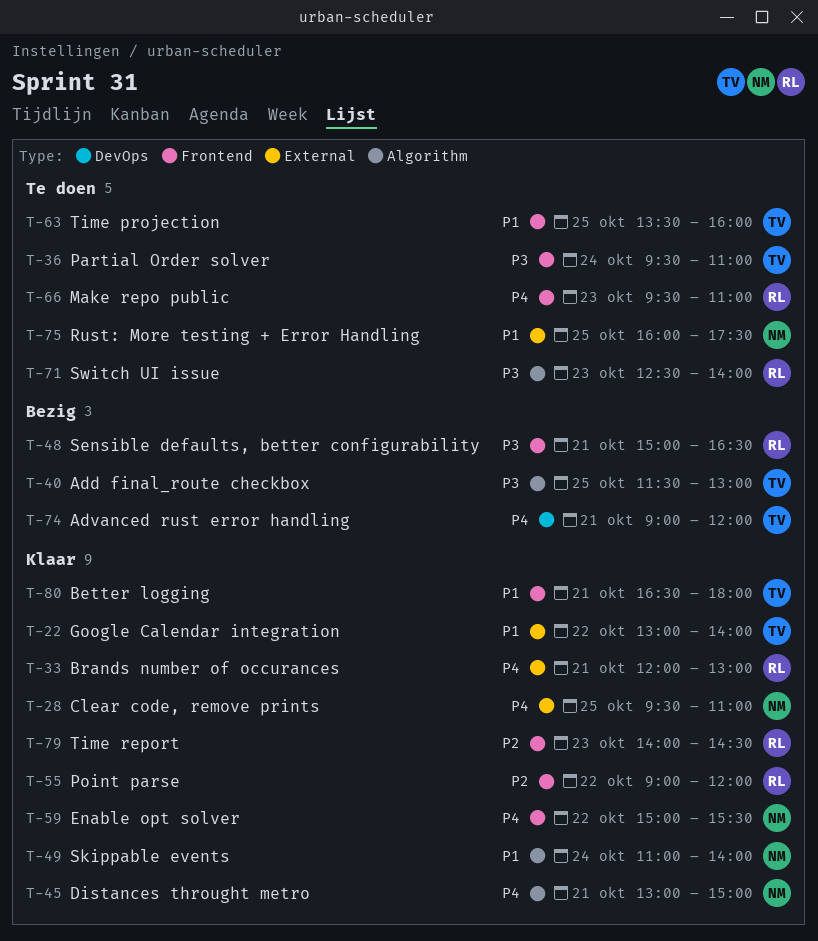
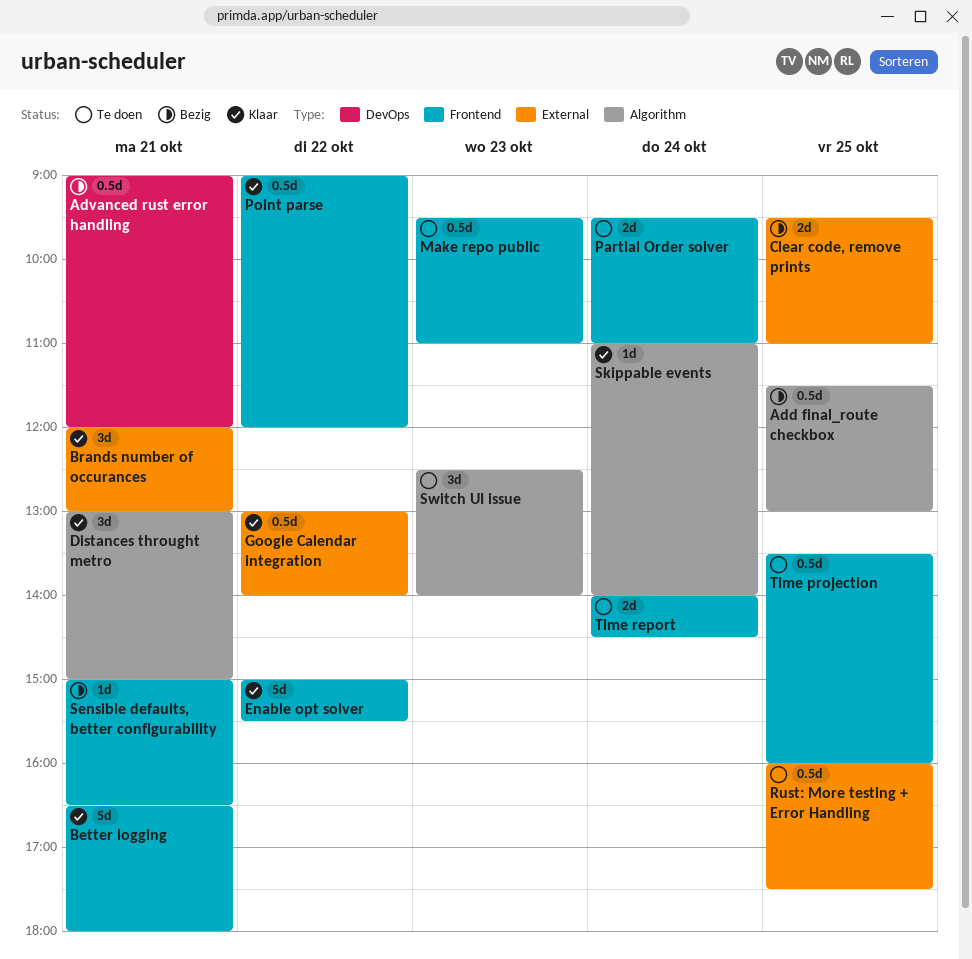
Clear code, remove prints, status: Klaar -> Bezig
Time report, status: Klaar -> Te doen
Time report, day: Oct 23 -> Oct 24

